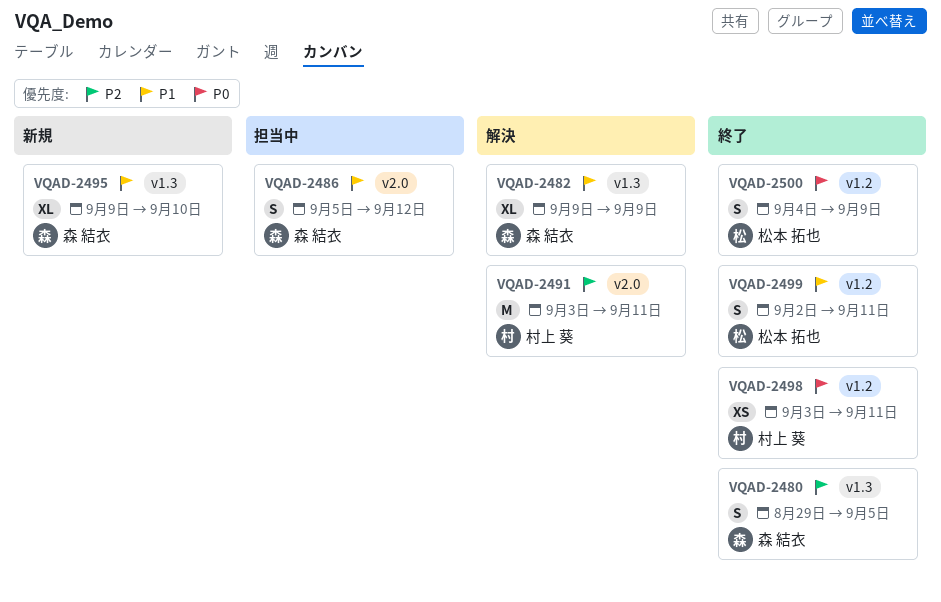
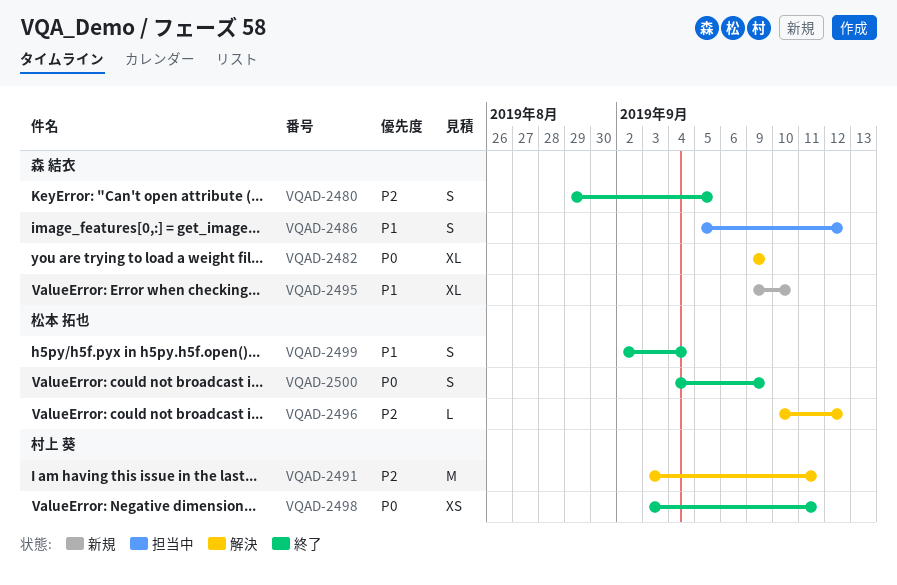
VQAD-2482, priority: P1 -> P0
VQAD-2496: none -> present
VQAD-2499, due: Sep 11 -> Sep 4

